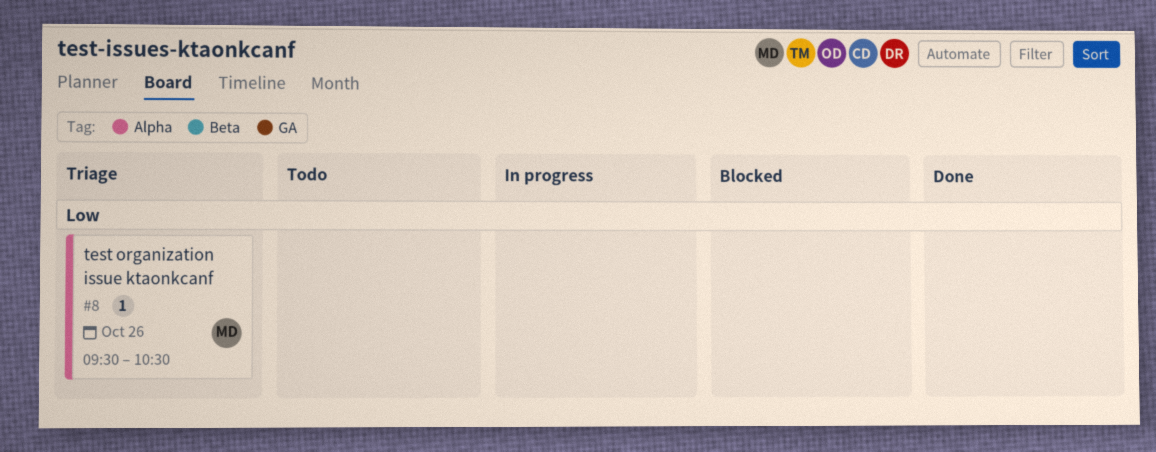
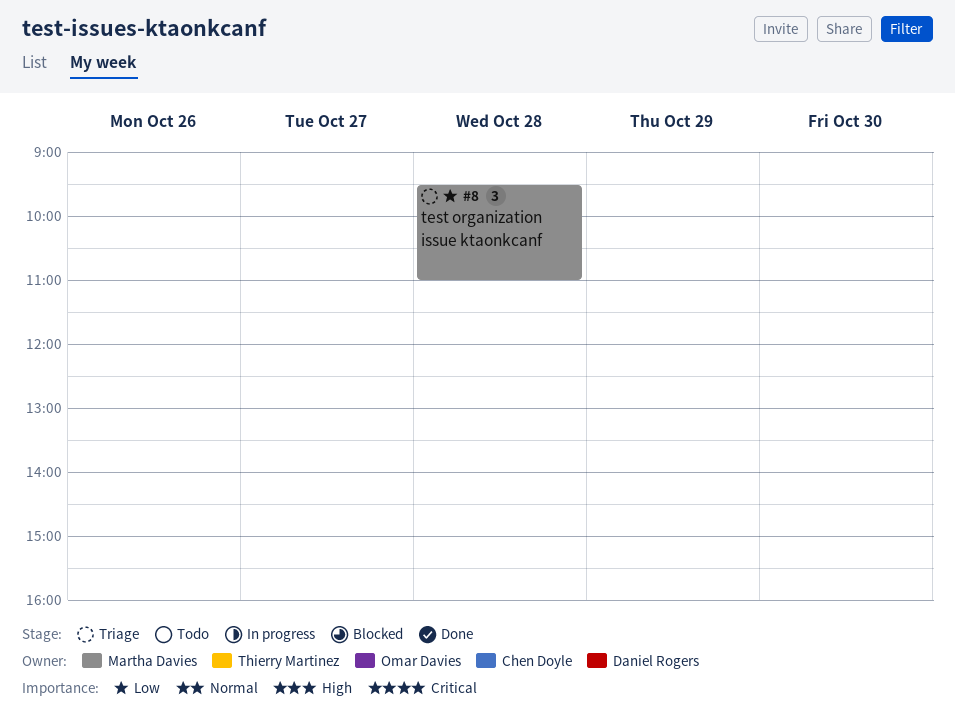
#8, estimate: 1 -> 3
#8, day: Oct 26 -> Oct 28
#8, ends: 10:30 -> 11:00

